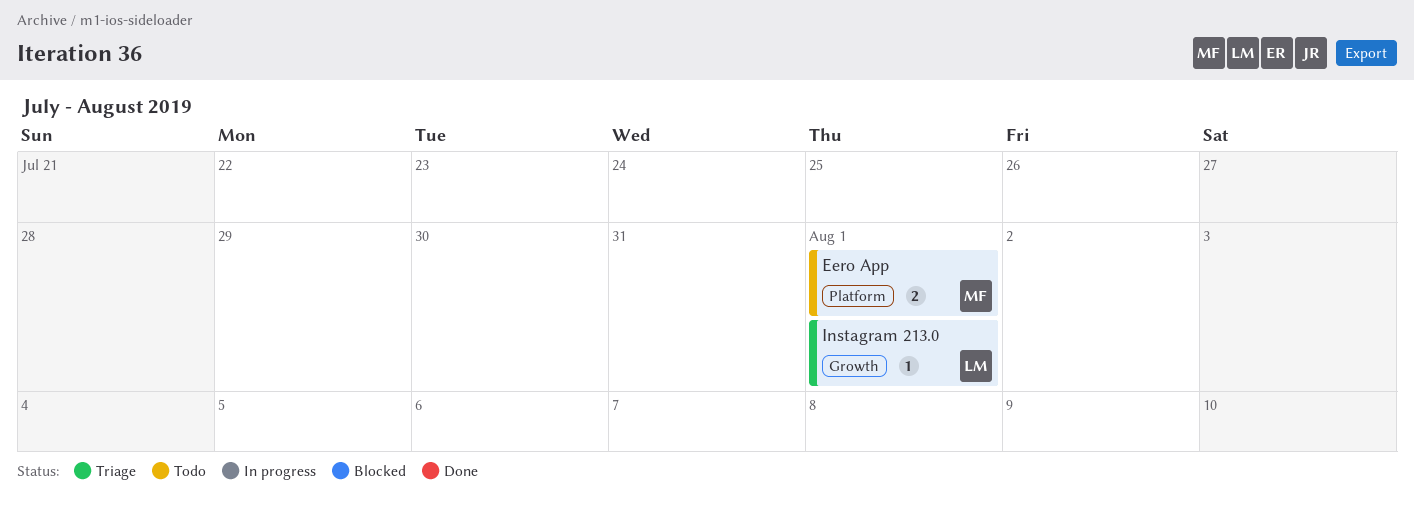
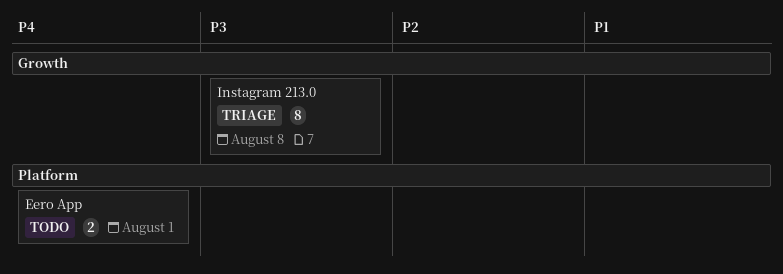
Instagram 213.0, estimate: 1 -> 8
Instagram 213.0, due: Aug 1 -> Aug 8

